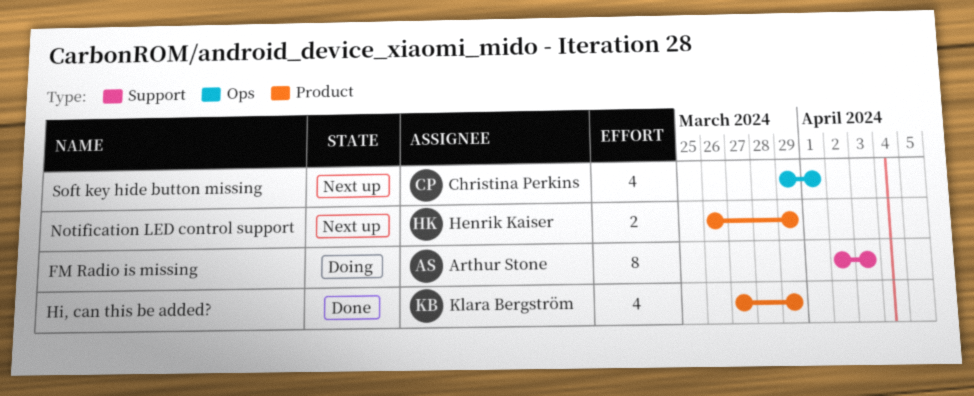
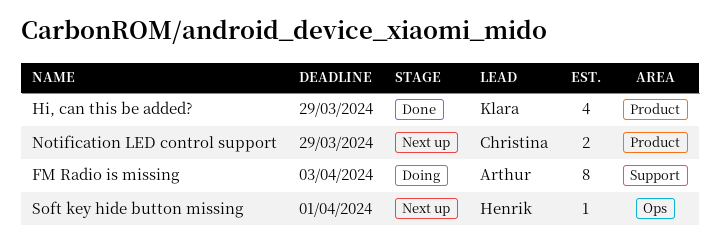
Notification LED control support, owner: Henrik Kaiser -> Christina Perkins
Soft key hide button missing, owner: Christina Perkins -> Henrik Kaiser
Soft key hide button missing, estimate: 4 -> 1

